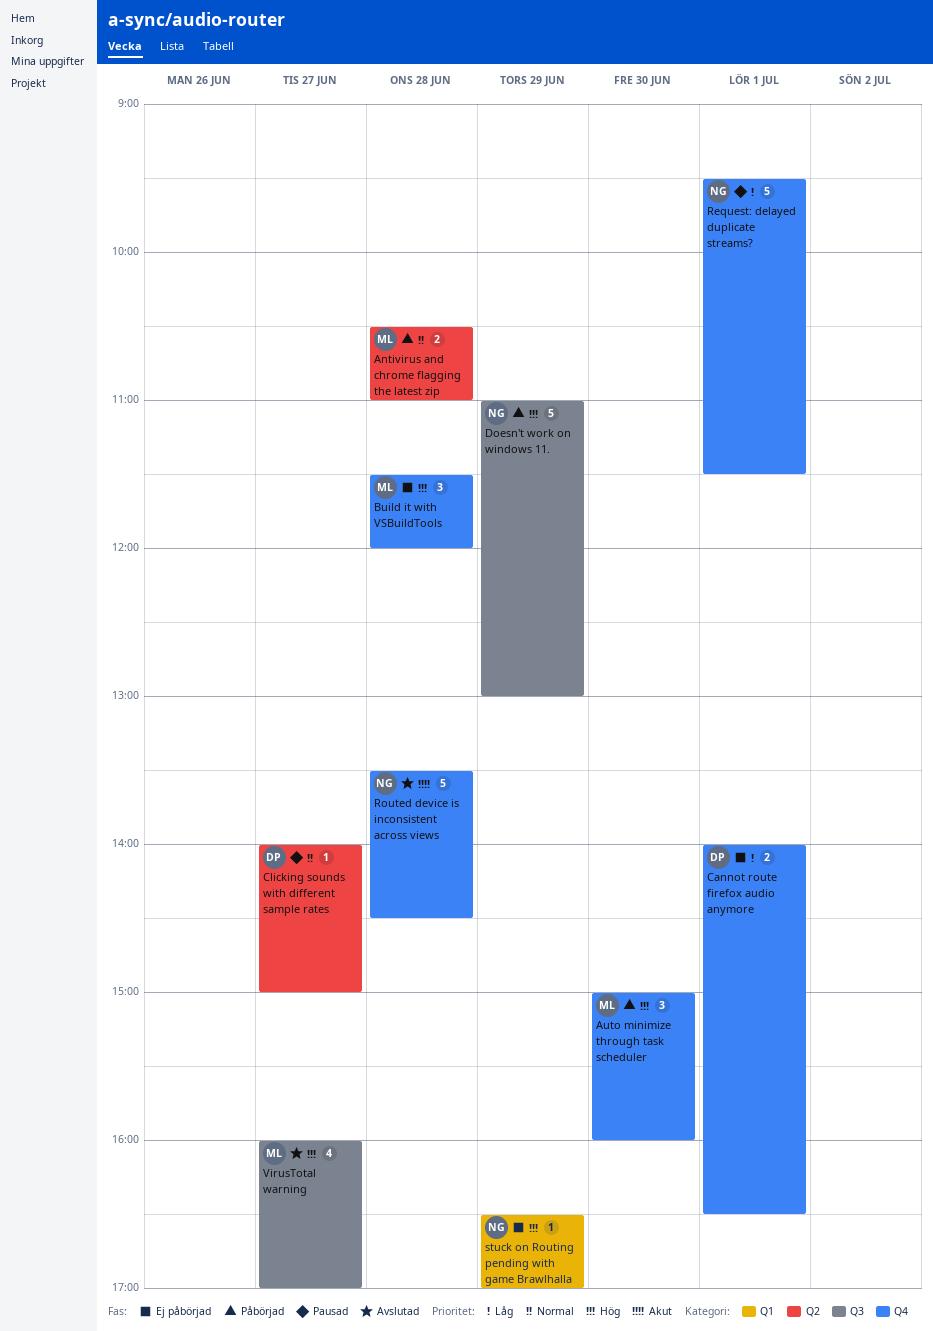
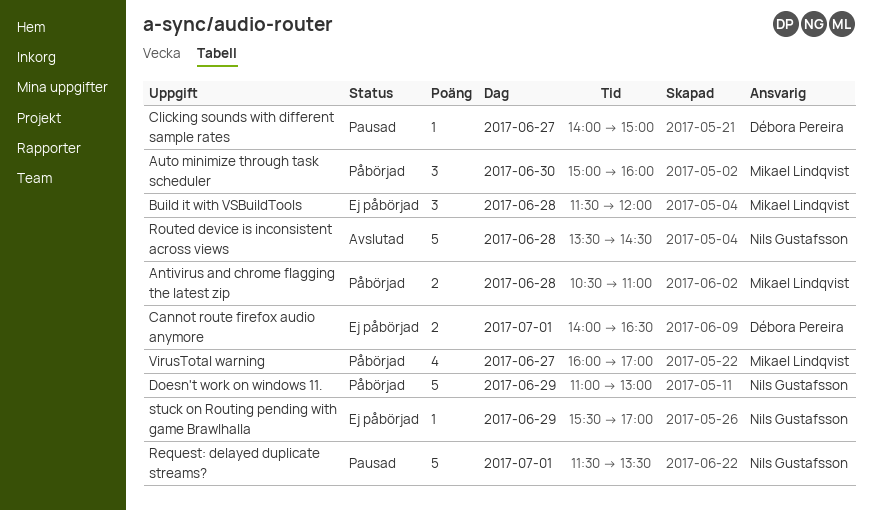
Request: delayed duplicate streams?, begins: 09:30 -> 11:30
Request: delayed duplicate streams?, ends: 11:30 -> 13:30
stuck on Routing pending with game Brawlhalla, begins: 16:30 -> 15:30
VirusTotal warning, status: Avslutad -> Påbörjad

